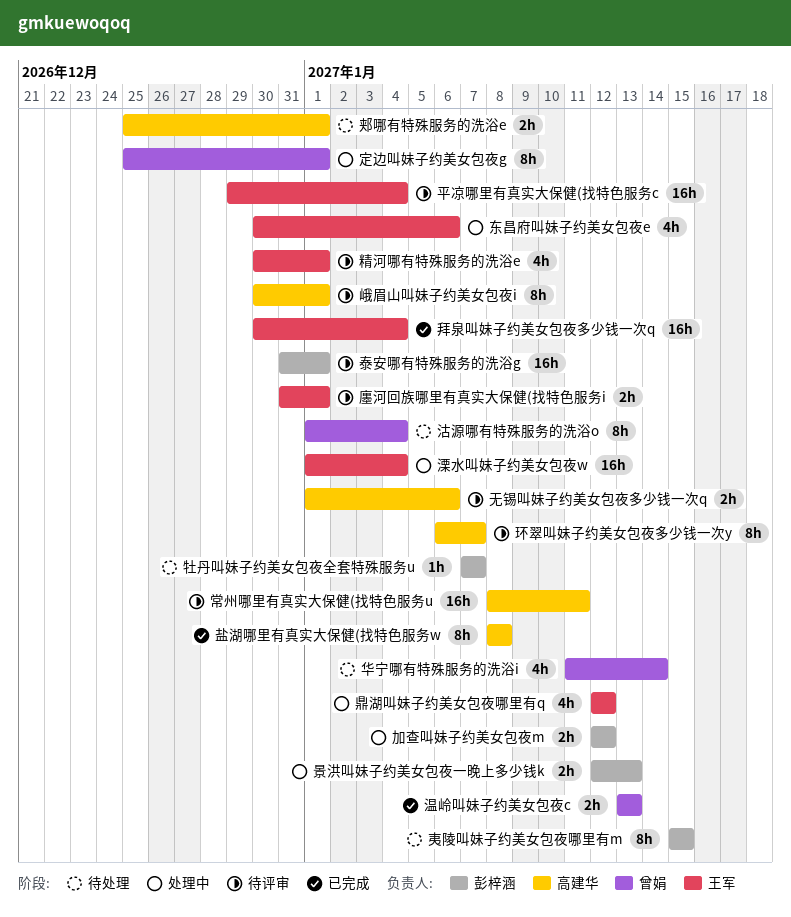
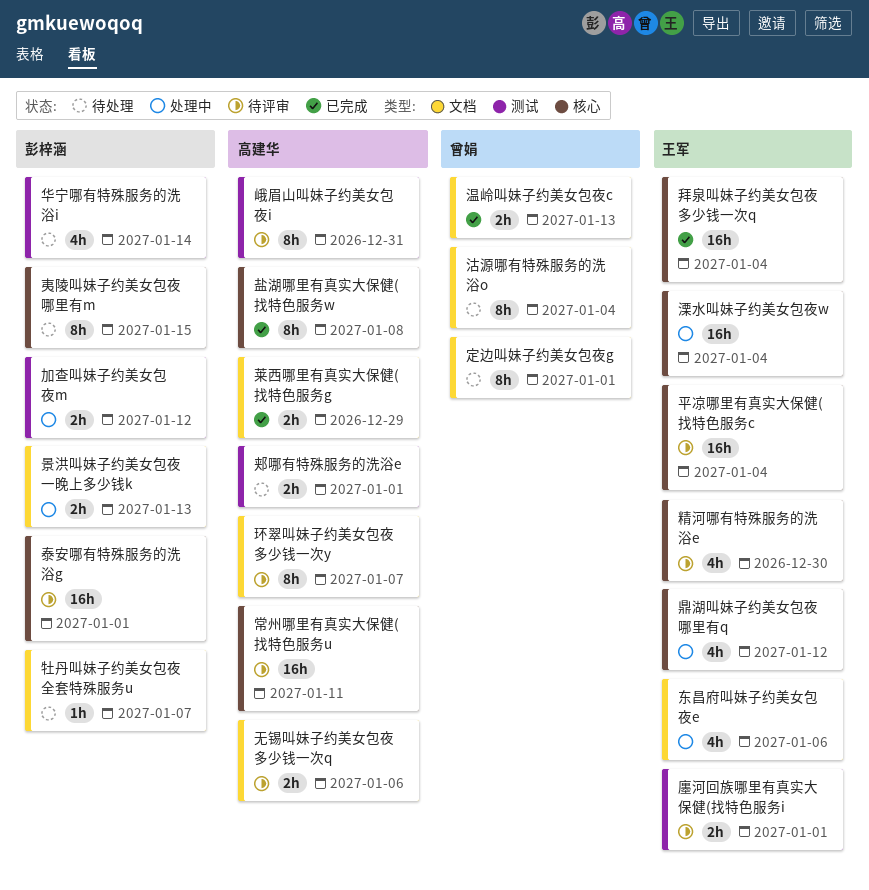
华宁哪有特殊服务的洗浴i, owner: 曾娟 -> 彭梓涵
定边叫妹子约美女包夜g, status: 处理中 -> 待处理
峨眉山叫妹子约美女包夜i, due: Jan 1 -> Dec 31
精河哪有特殊服务的洗浴e, due: Jan 1 -> Dec 30
莱西哪里有真实大保健(找特色服务g: none -> present

